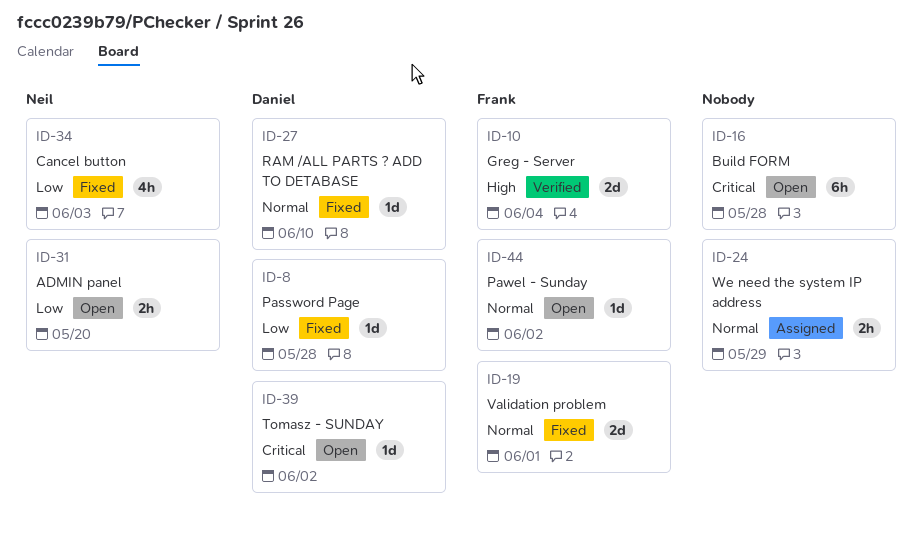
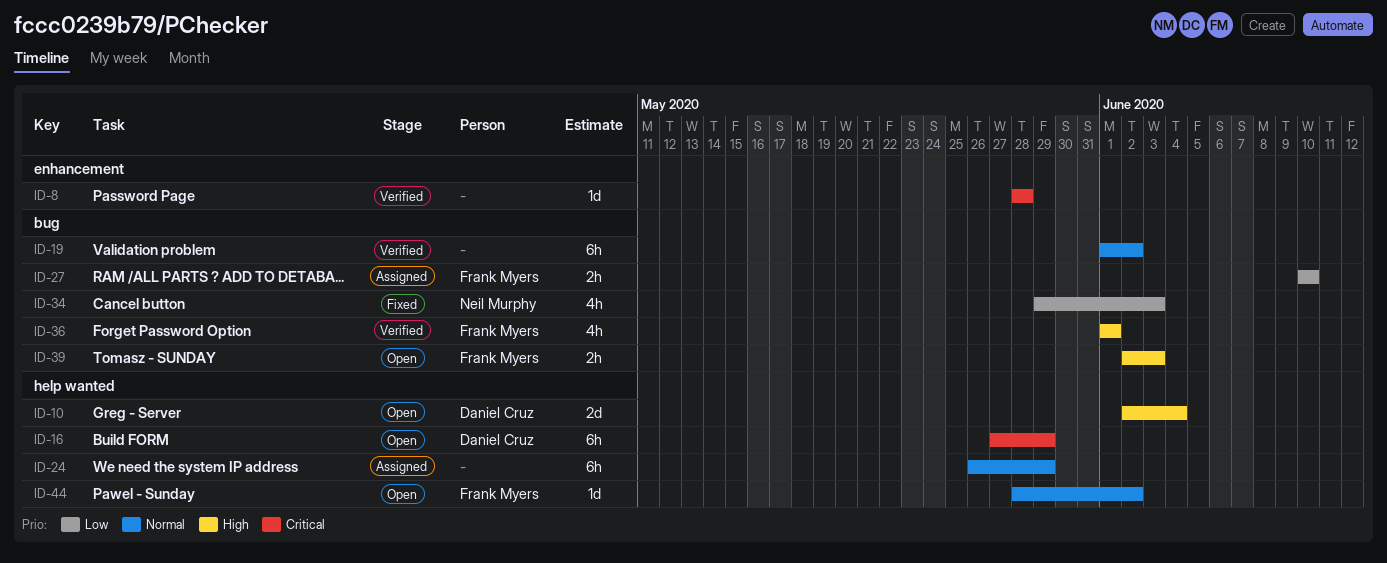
ID-8, status: Fixed -> Verified
ID-8, owner: Daniel Cruz -> none
ID-8, priority: Low -> Critical
ID-10, status: Verified -> Open
ID-10, owner: Frank Myers -> Daniel Cruz
ID-16, owner: none -> Daniel Cruz
ID-16, due: May 28 -> May 29
ID-19, status: Fixed -> Verified
ID-19, owner: Frank Myers -> none
ID-19, estimate: 2d -> 6h
ID-19, due: Jun 1 -> Jun 2
ID-24, estimate: 2h -> 6h
ID-27, status: Fixed -> Assigned
ID-27, owner: Daniel Cruz -> Frank Myers
ID-27, priority: Normal -> Low
ID-27, estimate: 1d -> 2h
ID-31: present -> none
ID-36: none -> present
ID-39, owner: Daniel Cruz -> Frank Myers
ID-39, priority: Critical -> High
ID-39, estimate: 1d -> 2h
ID-39, due: Jun 2 -> Jun 3

